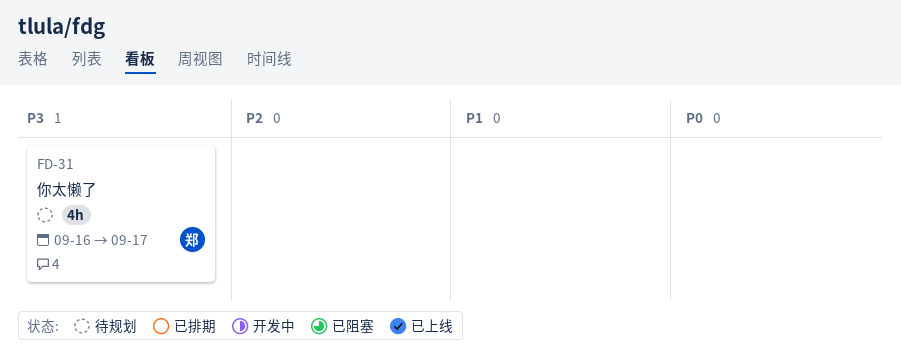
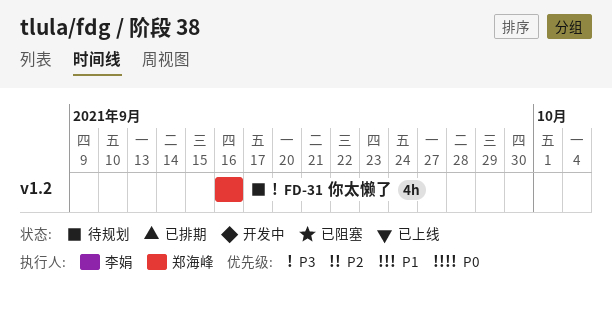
FD-31, due: Sep 17 -> Sep 16

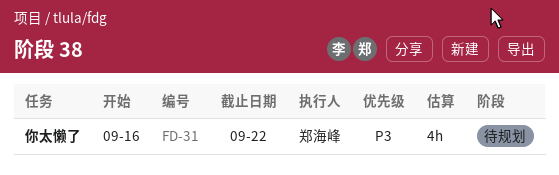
FD-31, due: Sep 16 -> Sep 22

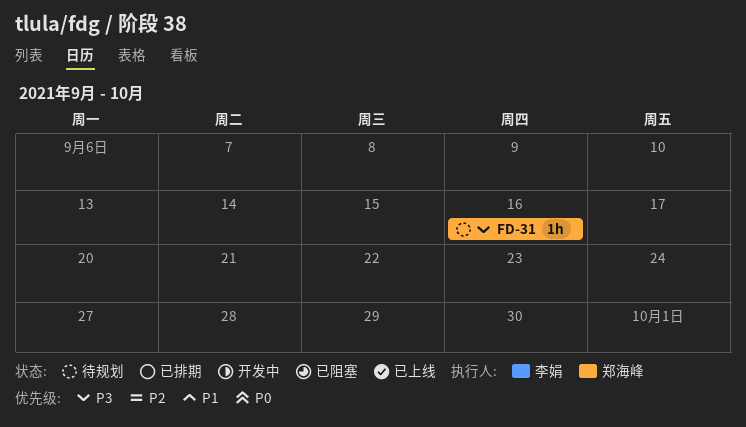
FD-31, estimate: 4h -> 1h
FD-31, due: Sep 22 -> Sep 16

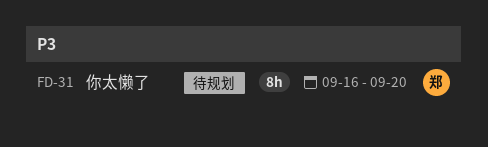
FD-31, estimate: 1h -> 8h
FD-31, due: Sep 16 -> Sep 20

